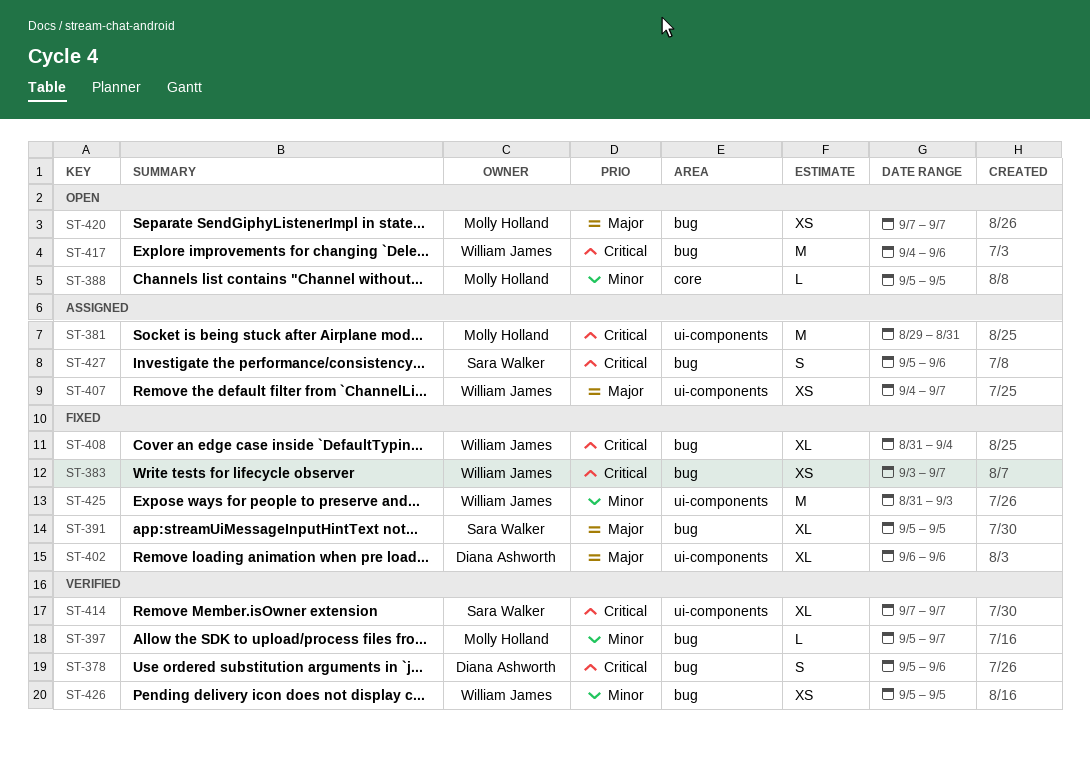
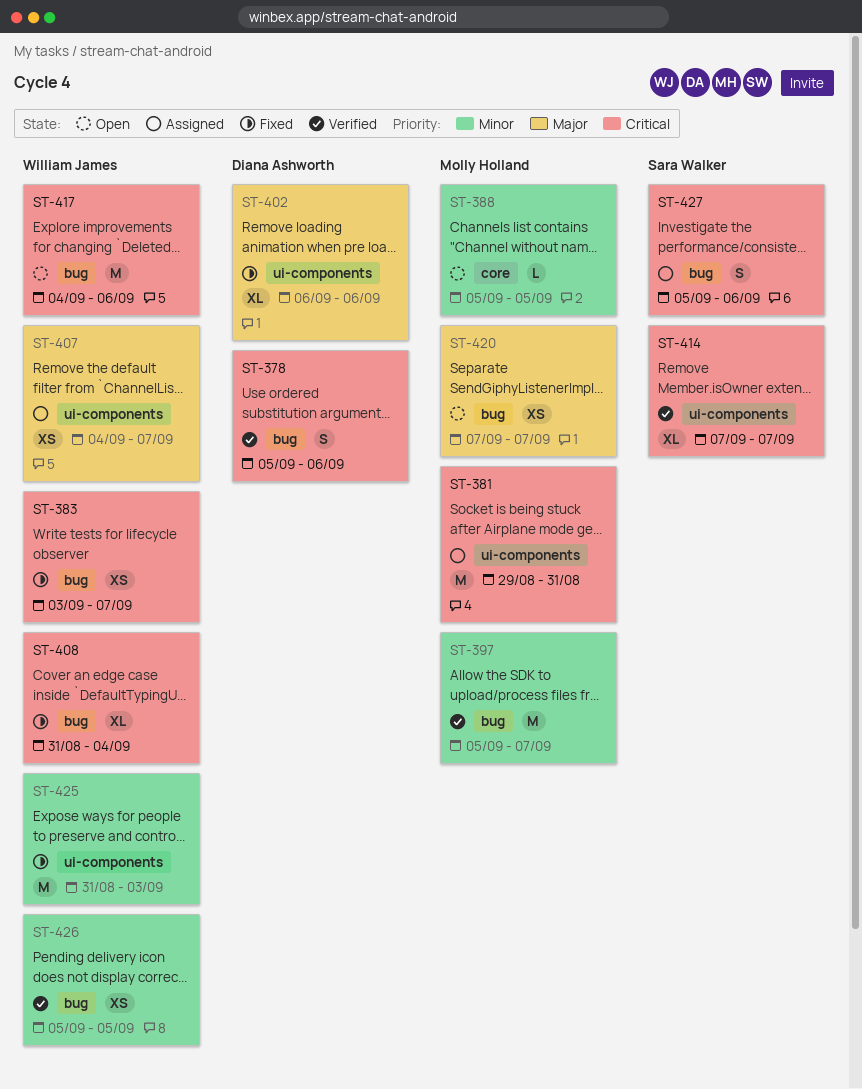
ST-391: present -> none
ST-397, estimate: L -> M

